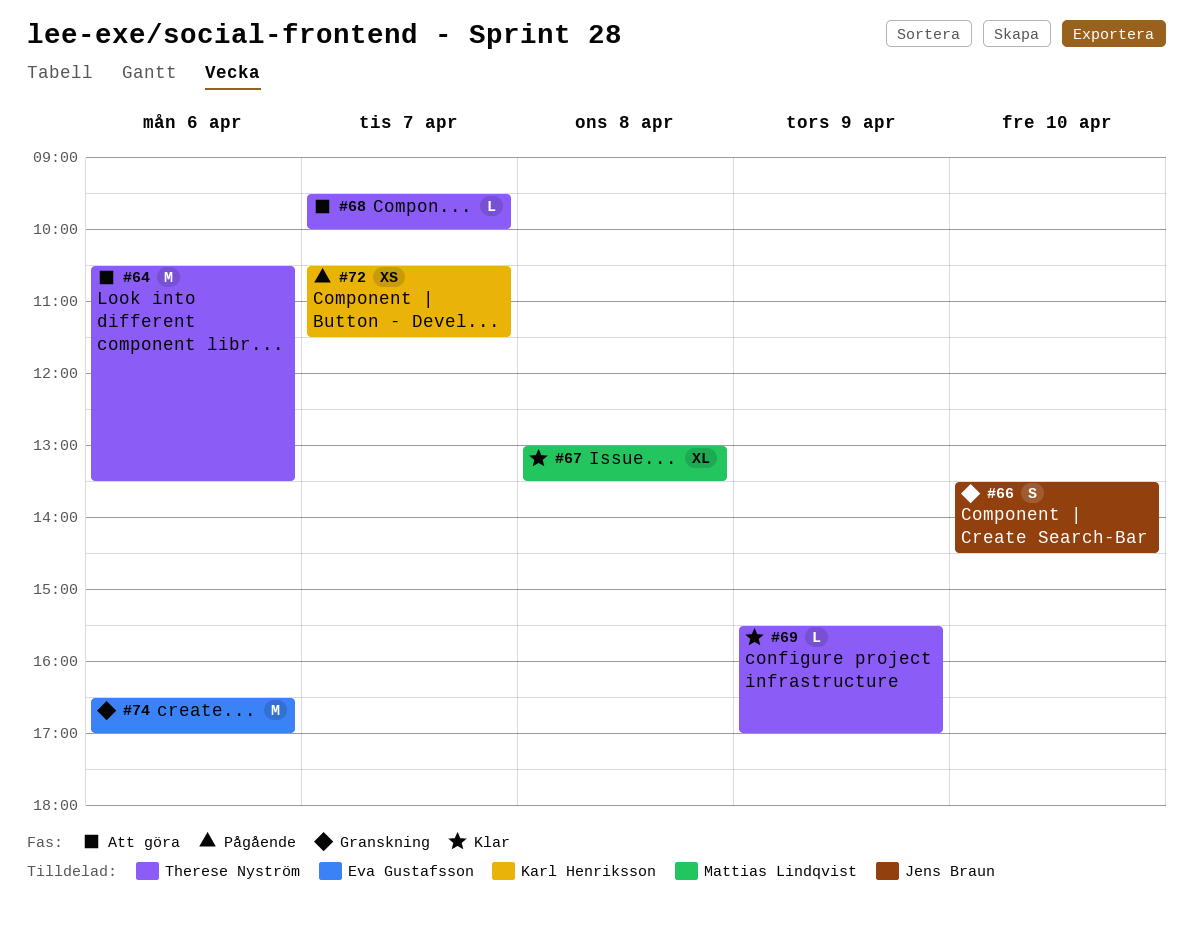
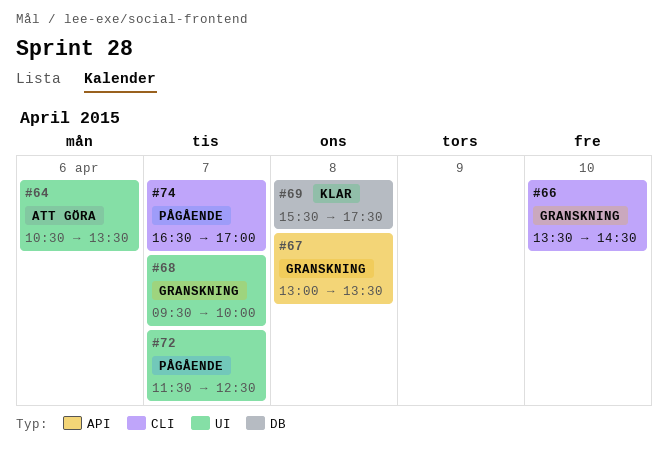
#67, status: Klar -> Granskning
#68, status: Att göra -> Granskning
#69, day: Apr 9 -> Apr 8
#69, ends: 17:00 -> 17:30
#72, begins: 10:30 -> 11:30
#72, ends: 11:30 -> 12:30
#74, status: Granskning -> Pågående
#74, day: Apr 6 -> Apr 7

